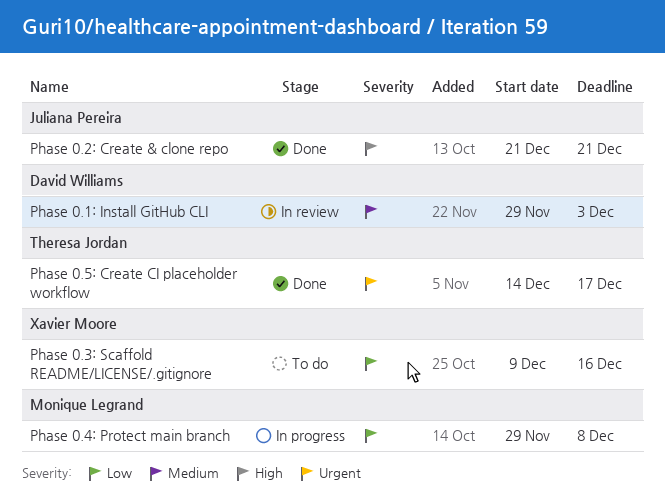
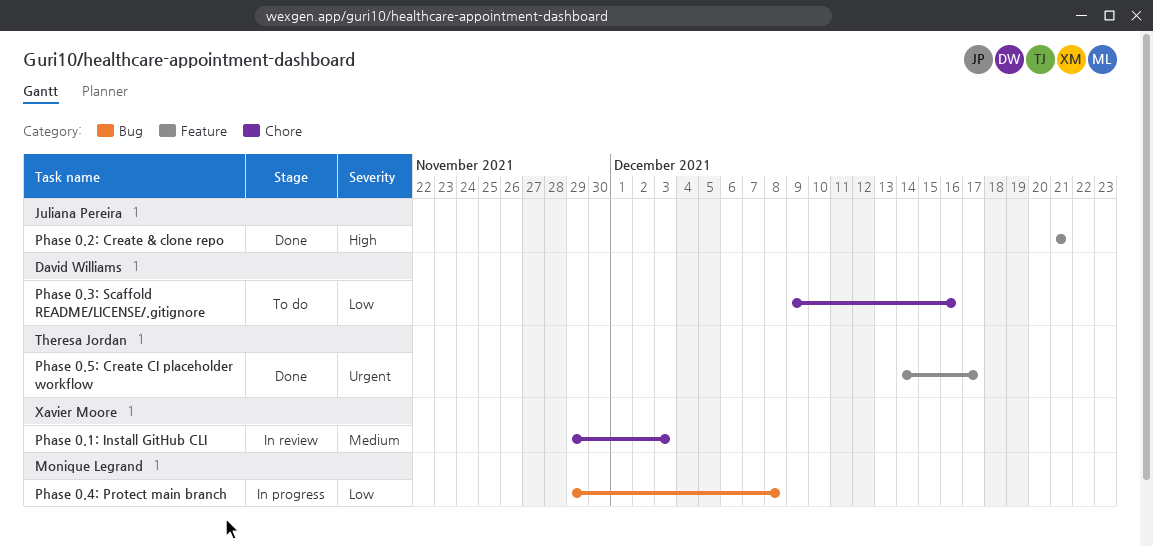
Phase 0.1: Install GitHub CLI, owner: David Williams -> Xavier Moore
Phase 0.3: Scaffold README/LICENSE/.gitignore, owner: Xavier Moore -> David Williams

